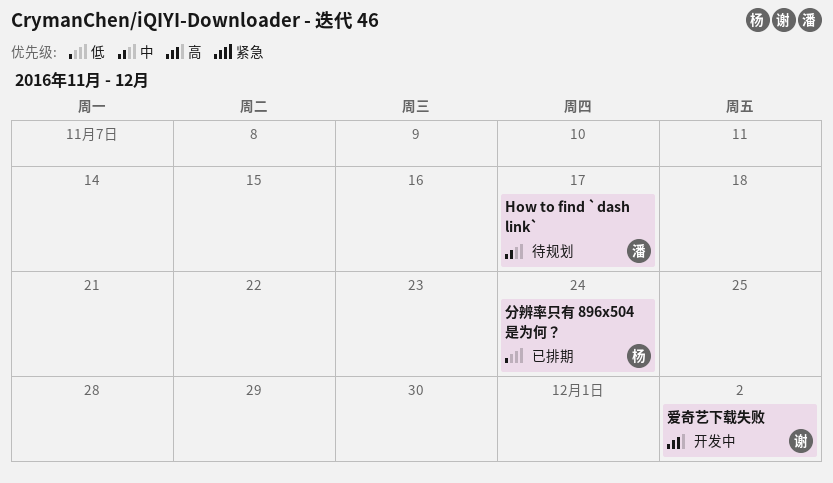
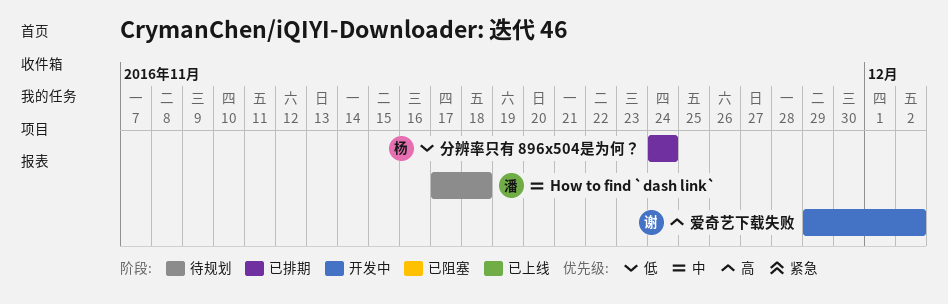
How to find `dash link`, due: Nov 17 -> Nov 18

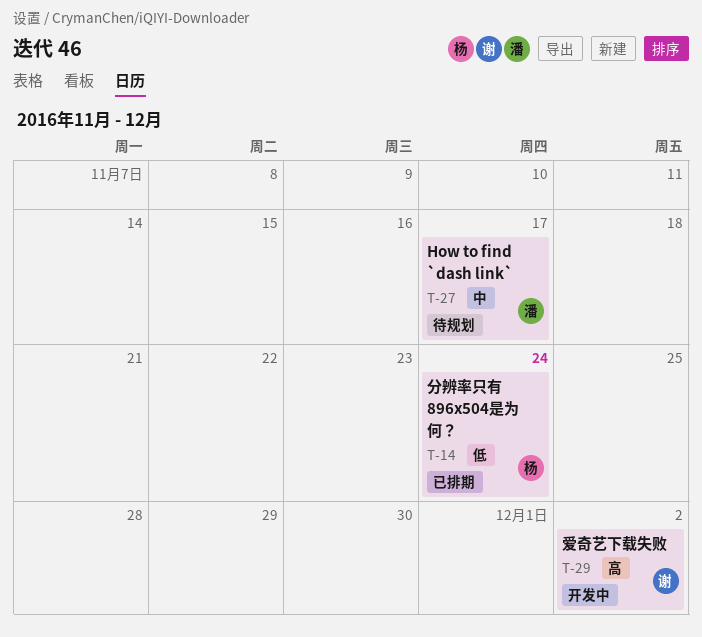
How to find `dash link`, due: Nov 18 -> Nov 17

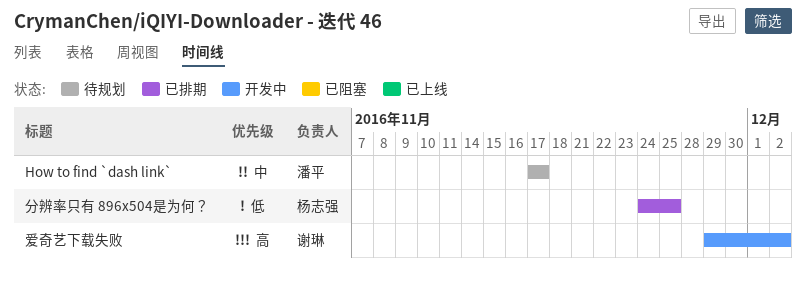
分辨率只有 896x504是为何？, due: Nov 24 -> Nov 25

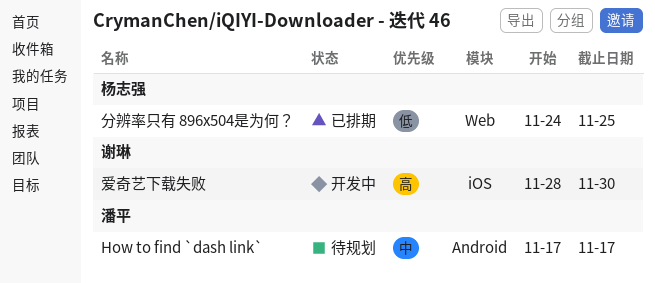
爱奇艺下载失败, start: Nov 29 -> Nov 28
爱奇艺下载失败, due: Dec 2 -> Nov 30

